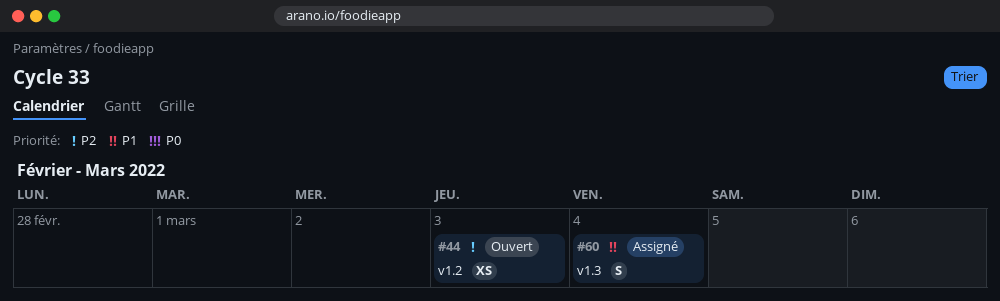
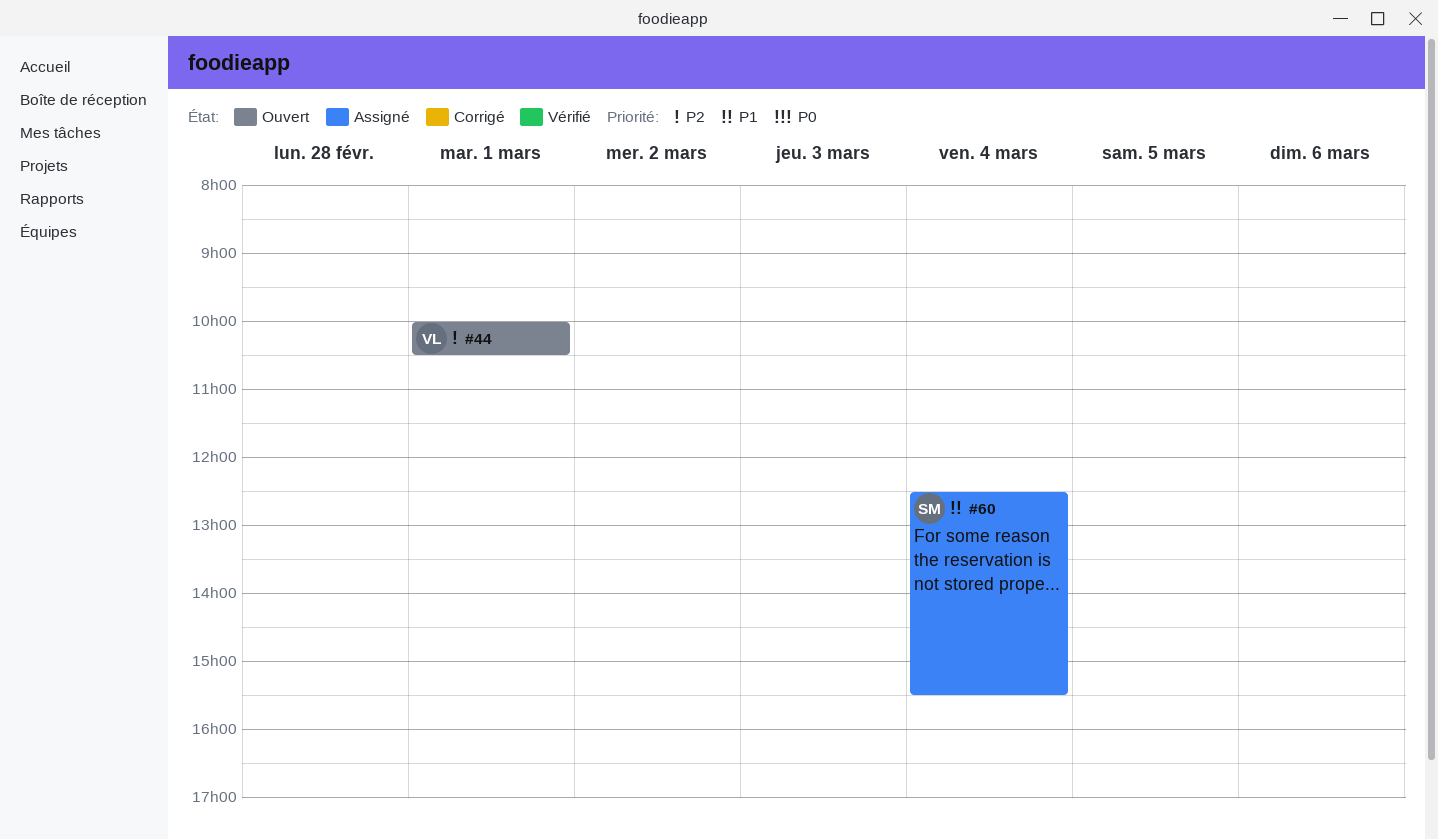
#44, day: Mar 3 -> Mar 1

